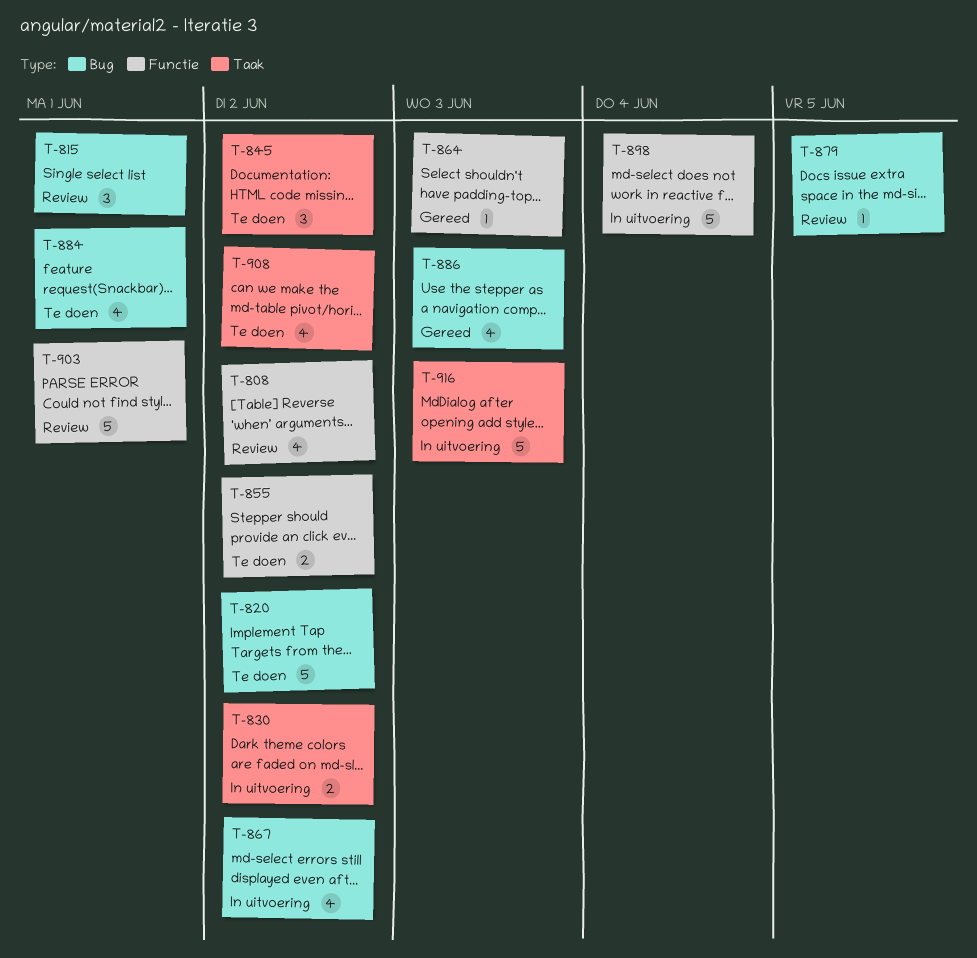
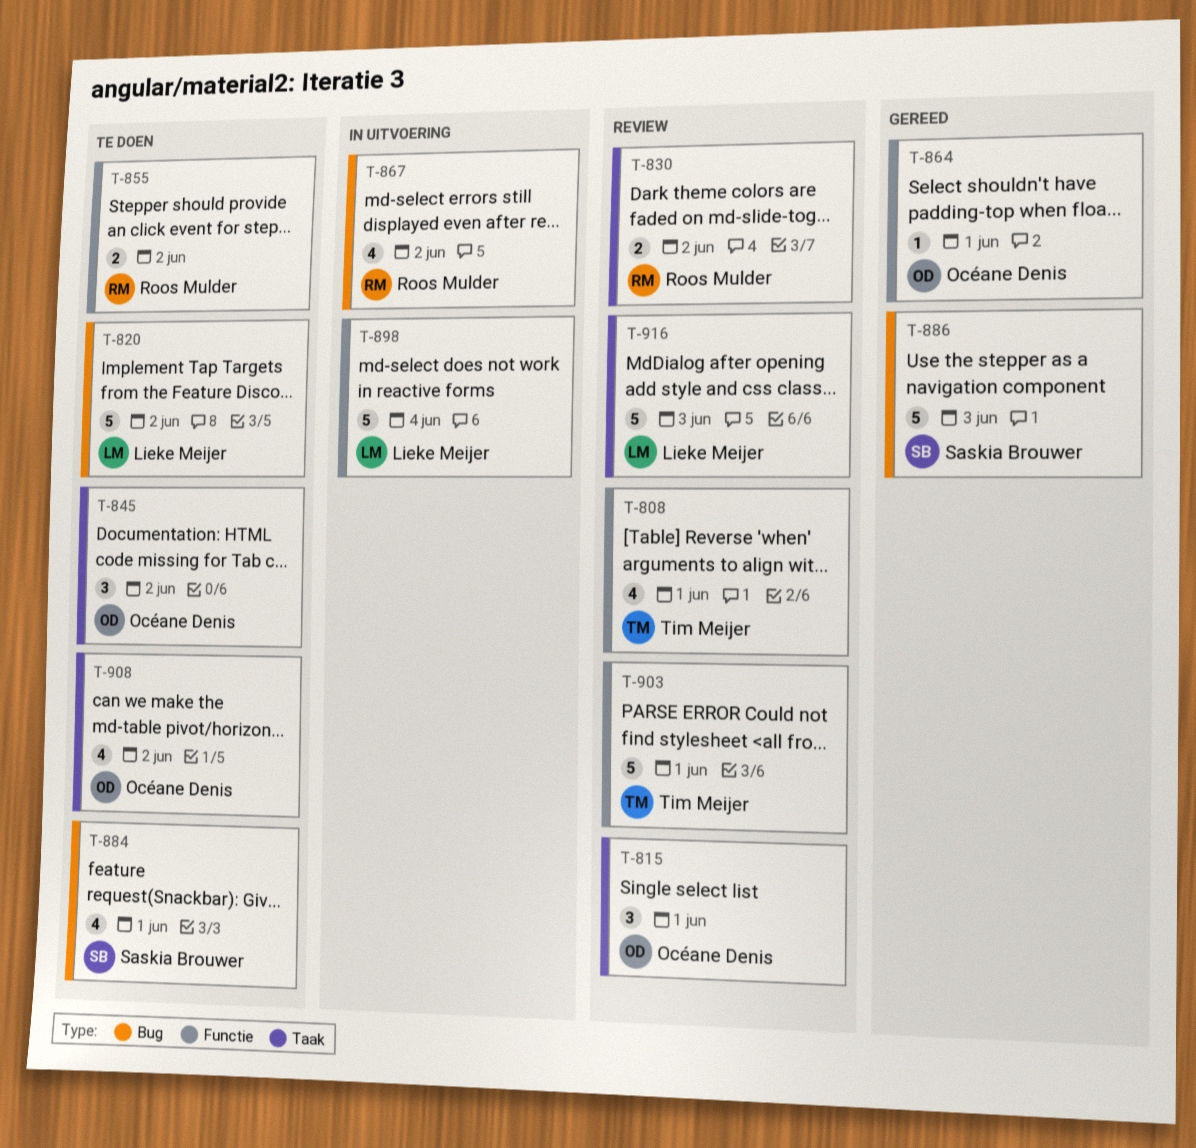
T-808, due: Jun 2 -> Jun 1
T-815, label: Bug -> Taak
T-830, status: In uitvoering -> Review
T-864, due: Jun 3 -> Jun 1
T-879: present -> none
T-886, estimate: 4 -> 5
T-916, status: In uitvoering -> Review

